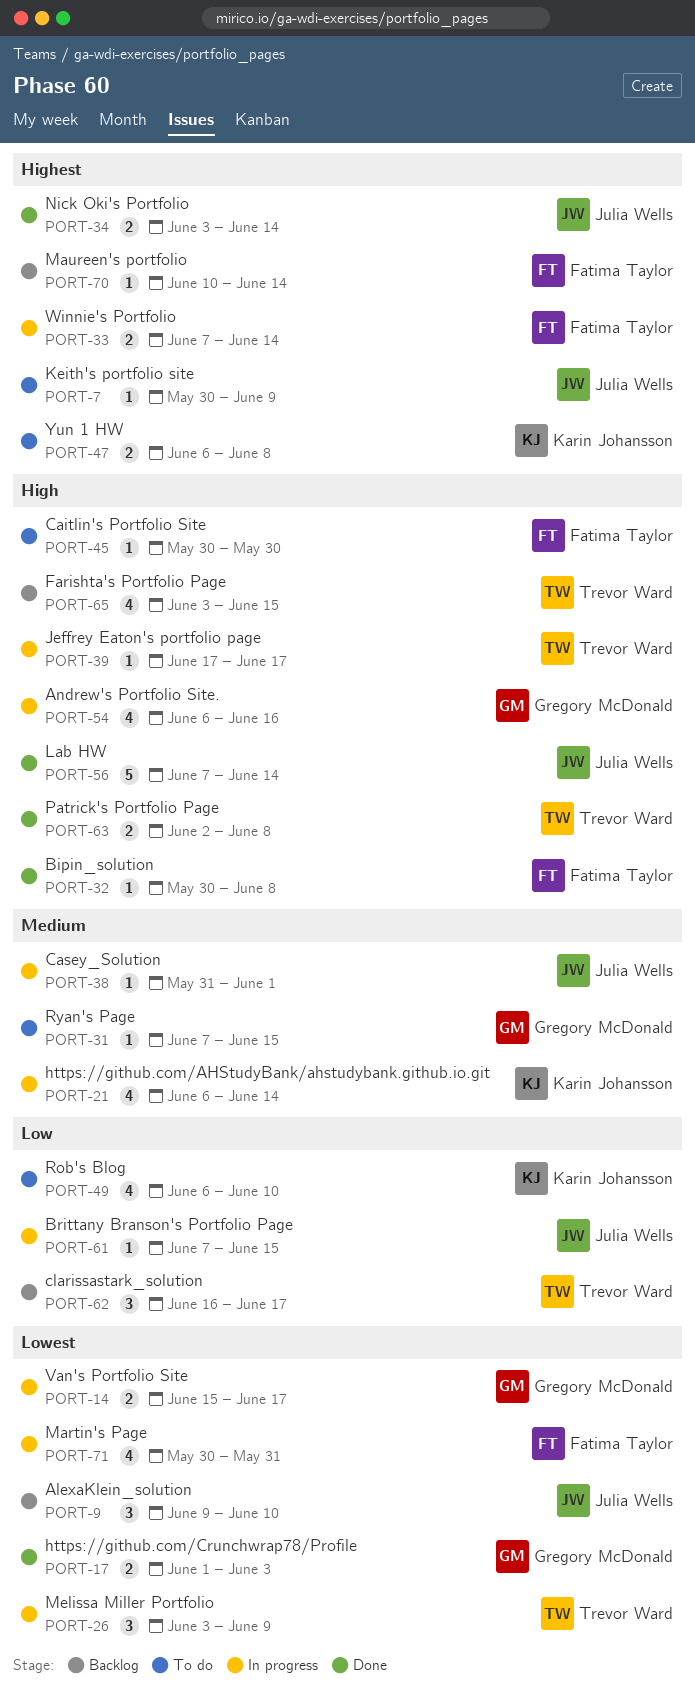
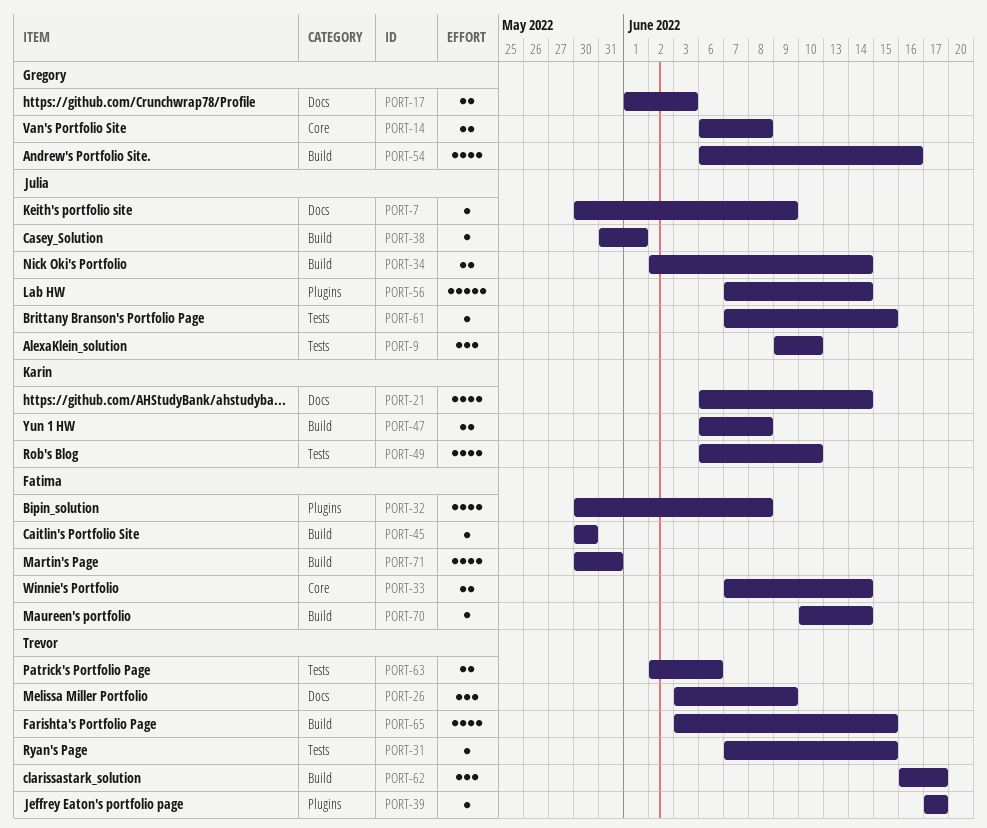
PORT-14, start: Jun 15 -> Jun 6
PORT-14, due: Jun 17 -> Jun 8
PORT-31, owner: Gregory McDonald -> Trevor Ward
PORT-32, estimate: 1 -> 4
PORT-34, start: Jun 3 -> Jun 2
PORT-63, due: Jun 8 -> Jun 6

